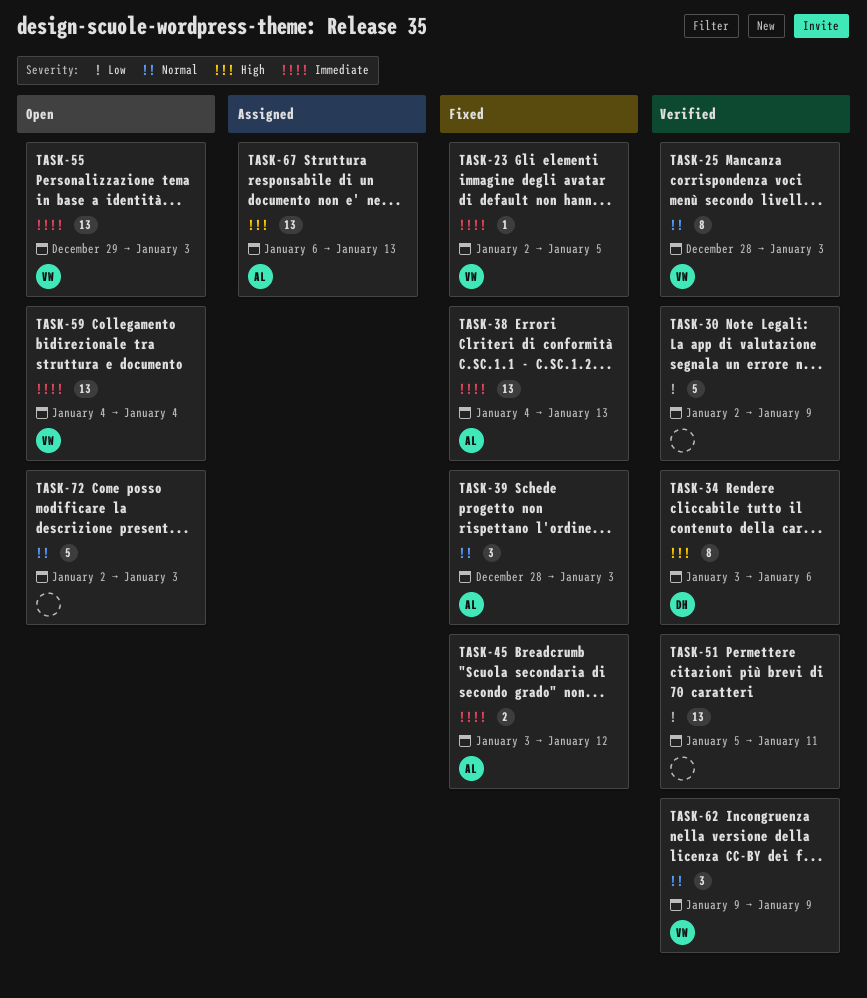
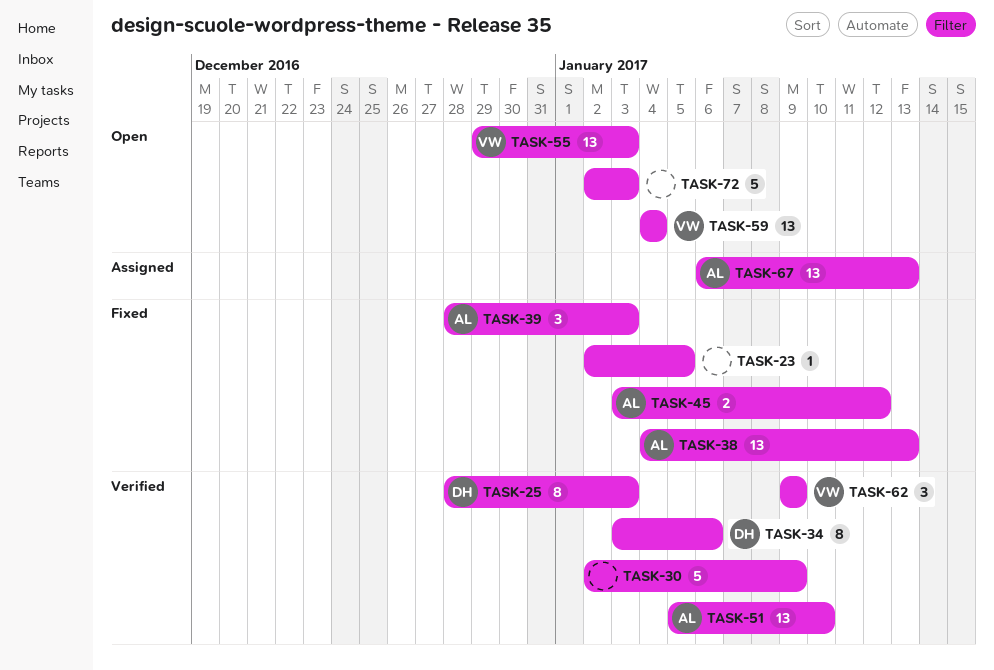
TASK-23, owner: VW -> none
TASK-25, owner: VW -> DH
TASK-51, owner: none -> AL
TASK-51, due: Jan 11 -> Jan 10

